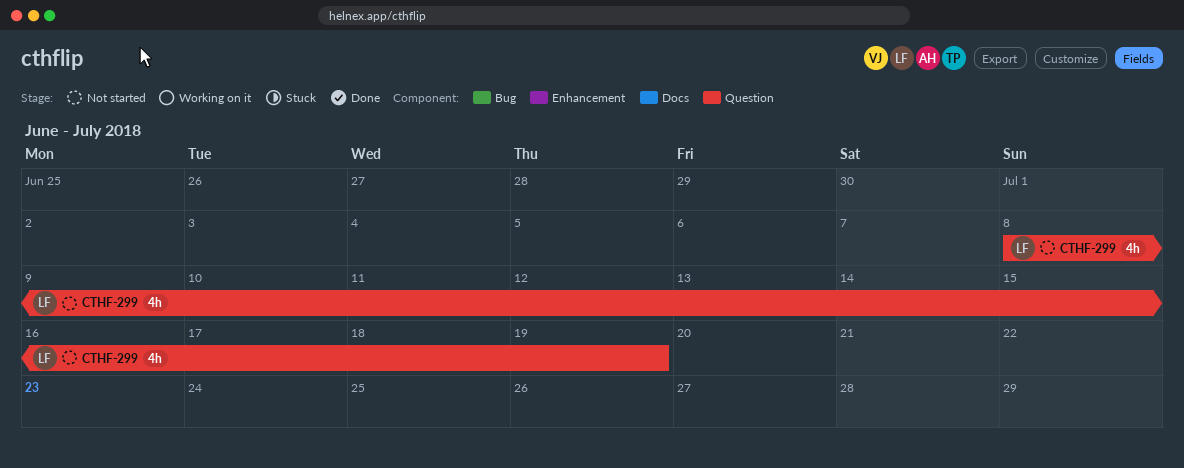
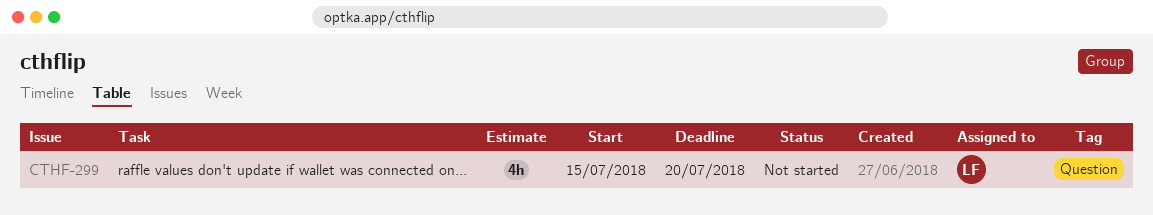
CTHF-299, start: Jul 8 -> Jul 15
CTHF-299, due: Jul 19 -> Jul 20

